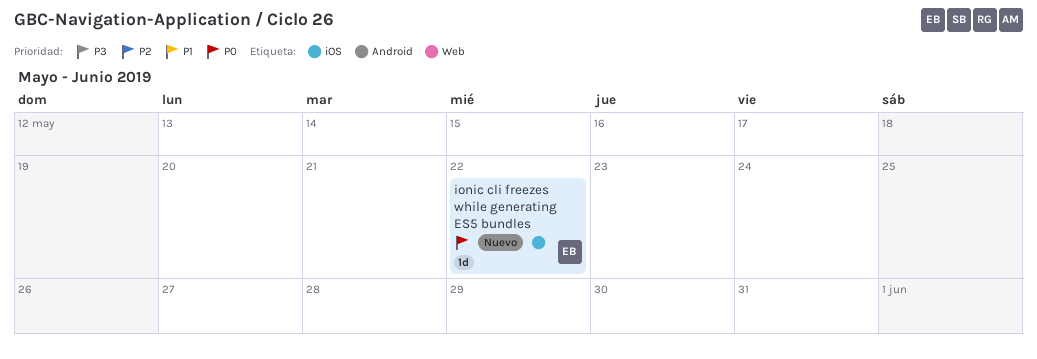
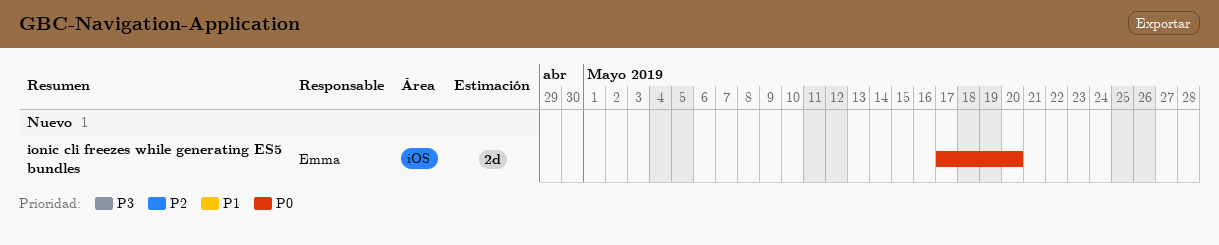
ionic cli freezes while generating ES5 bundles, estimate: 1d -> 2d
ionic cli freezes while generating ES5 bundles, due: May 22 -> May 20

